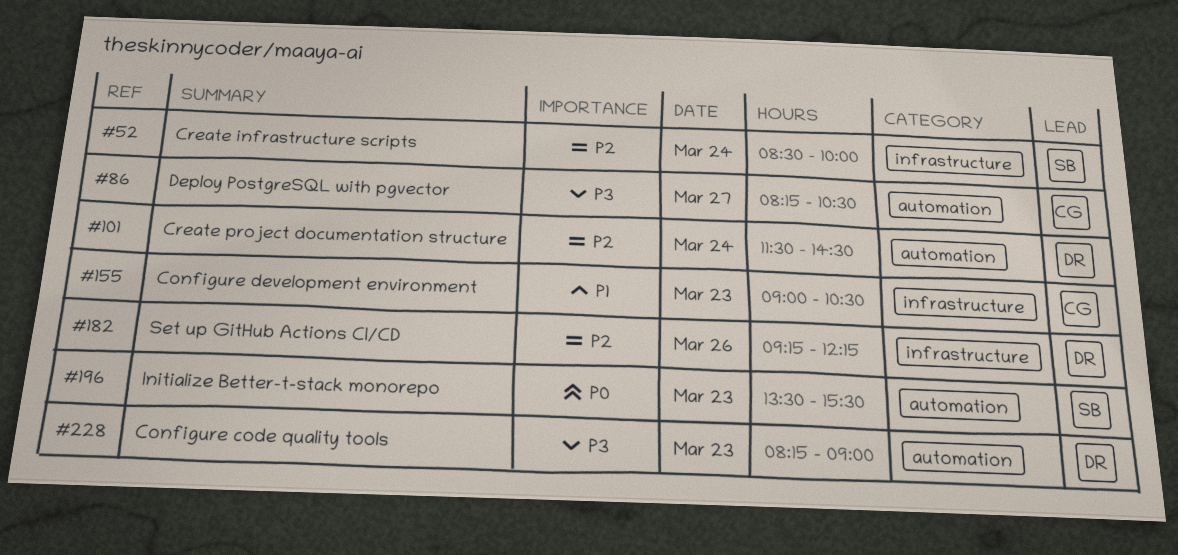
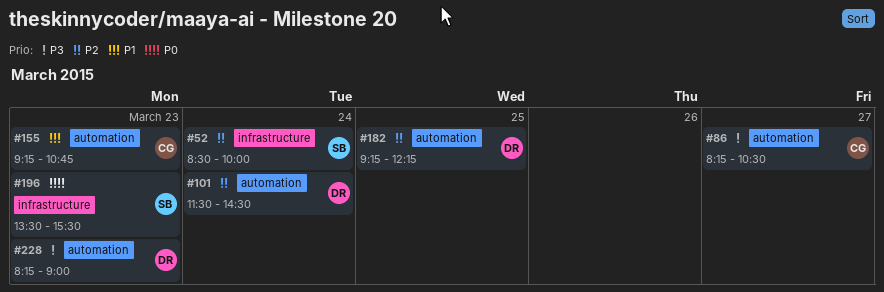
#155, label: infrastructure -> automation
#155, begins: 09:00 -> 09:15
#155, ends: 10:30 -> 10:45
#182, label: infrastructure -> automation
#182, day: Mar 26 -> Mar 25
#196, label: automation -> infrastructure

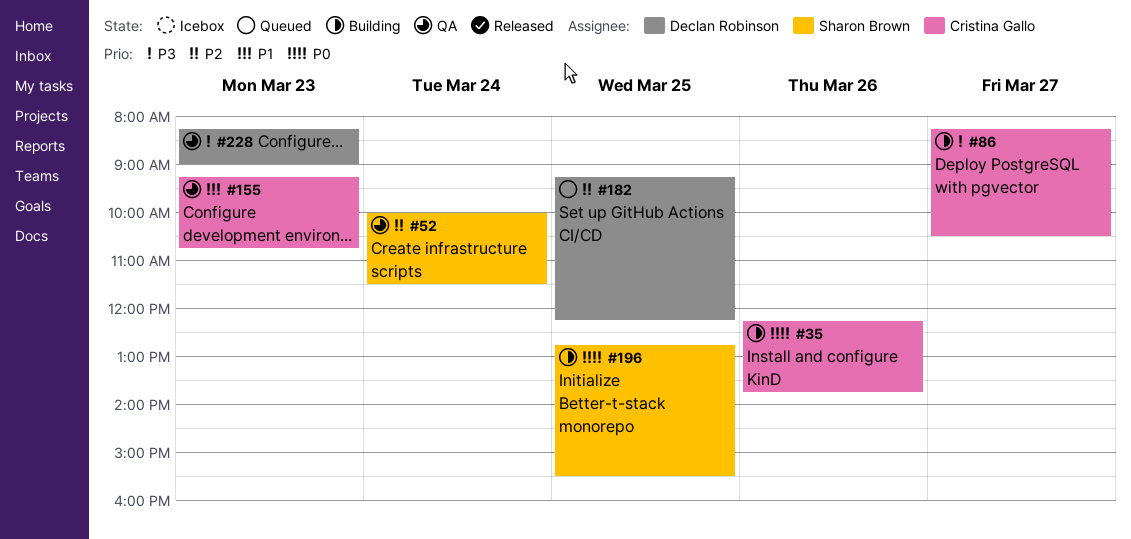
#35: none -> present
#52, begins: 08:30 -> 10:00
#52, ends: 10:00 -> 11:30
#101: present -> none
#196, day: Mar 23 -> Mar 25
#196, begins: 13:30 -> 12:45

